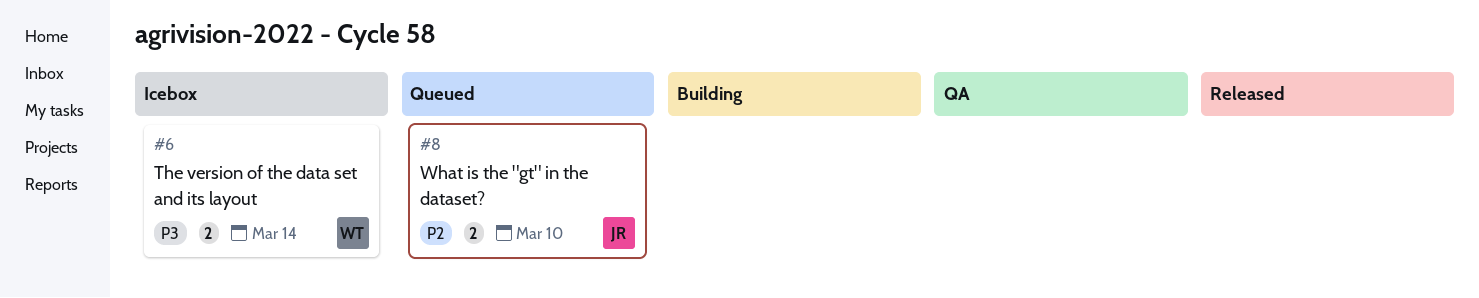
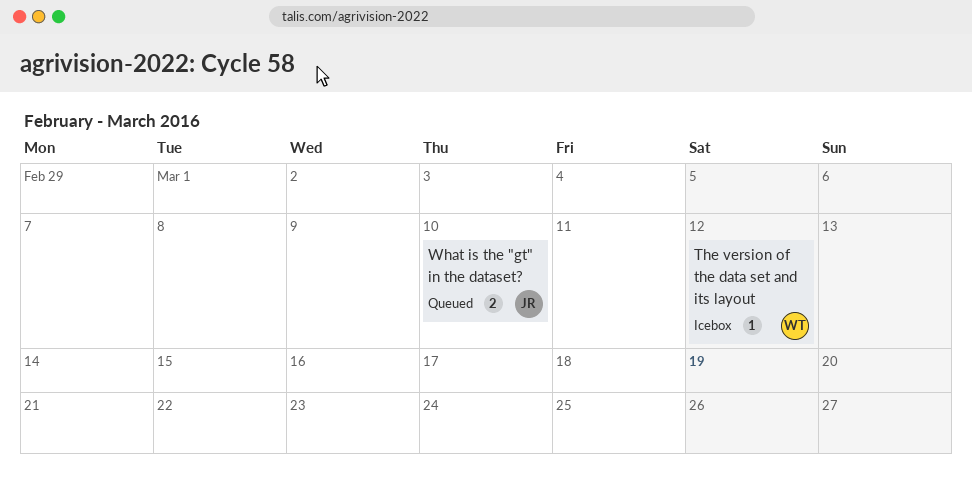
The version of the data set and its layout, estimate: 2 -> 1
The version of the data set and its layout, due: Mar 14 -> Mar 12

